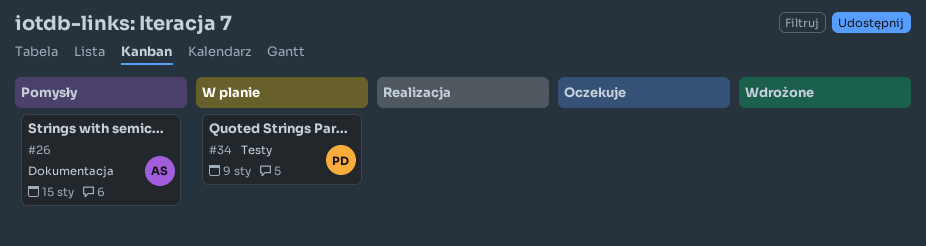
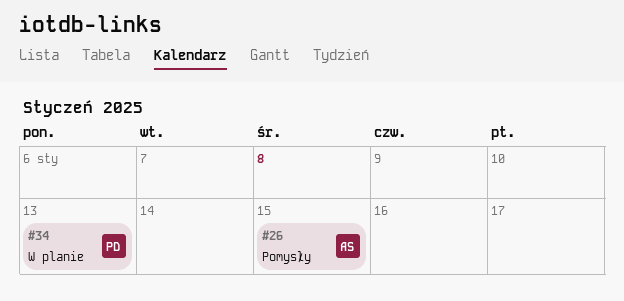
#34, due: Jan 9 -> Jan 13

